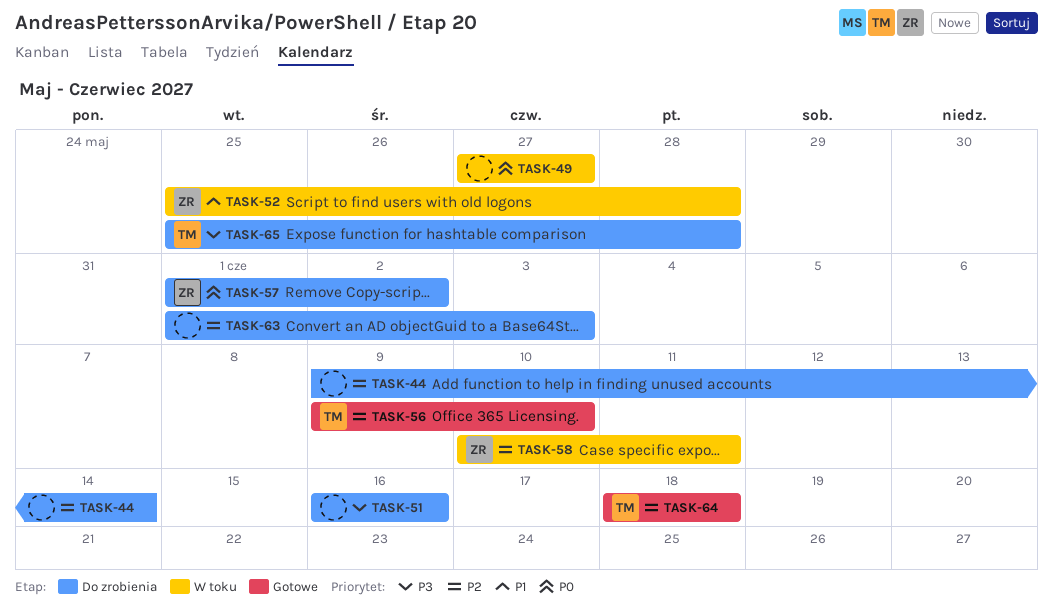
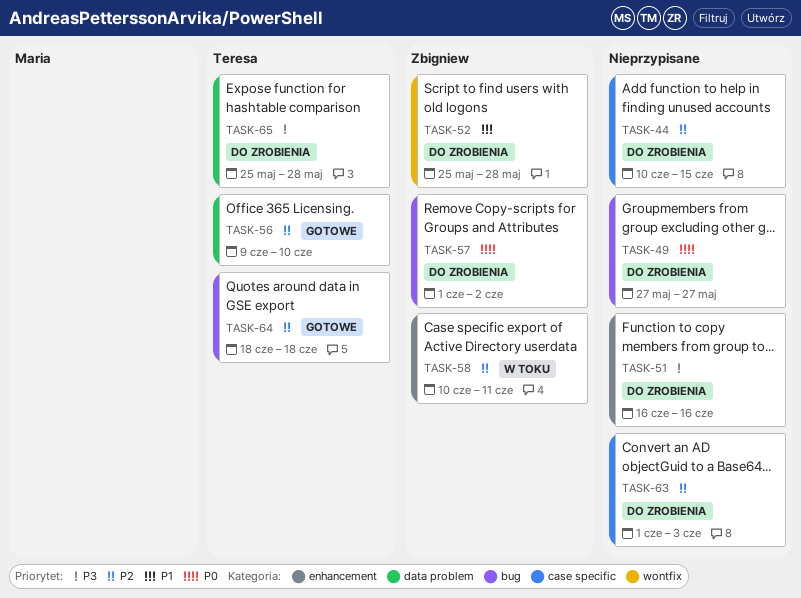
TASK-44, start: Jun 9 -> Jun 10
TASK-44, due: Jun 14 -> Jun 15
TASK-49, status: W toku -> Do zrobienia
TASK-52, status: W toku -> Do zrobienia

